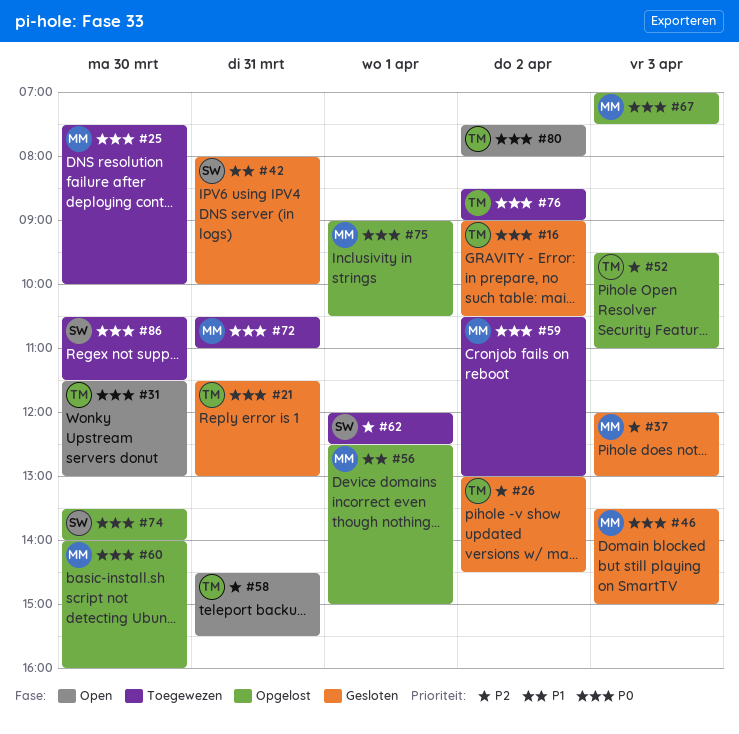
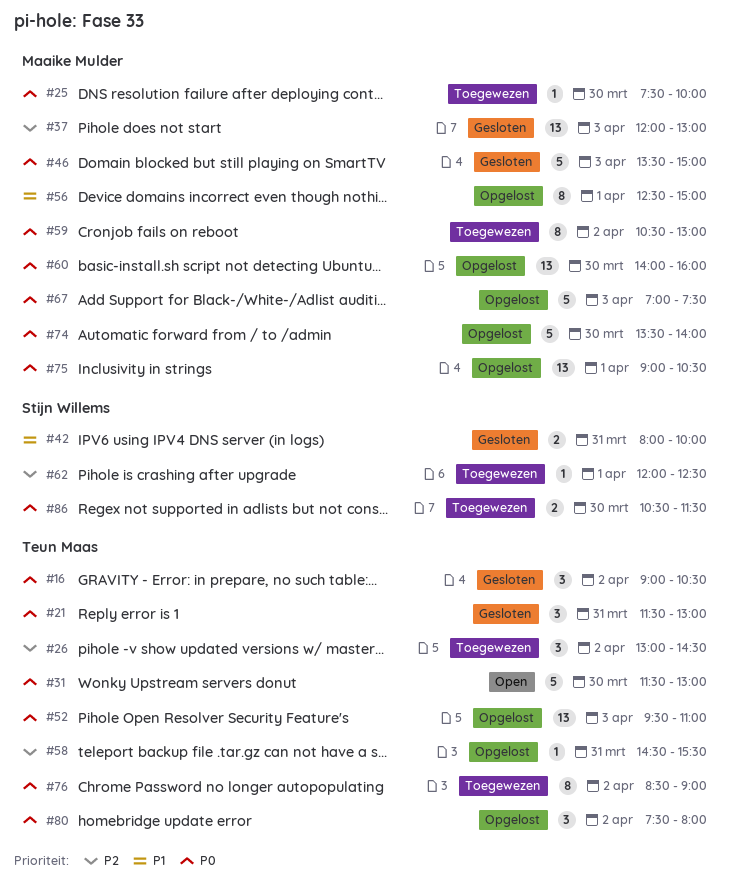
#26, status: Gesloten -> Toegewezen
#52, priority: P2 -> P0
#58, status: Open -> Opgelost
#72: present -> none
#74, owner: Stijn Willems -> Maaike Mulder
#80, status: Open -> Opgelost

